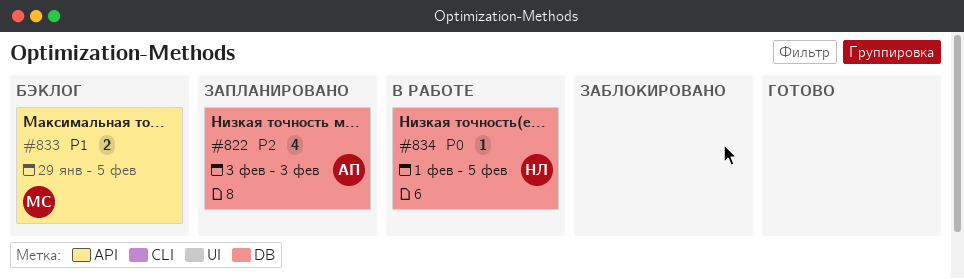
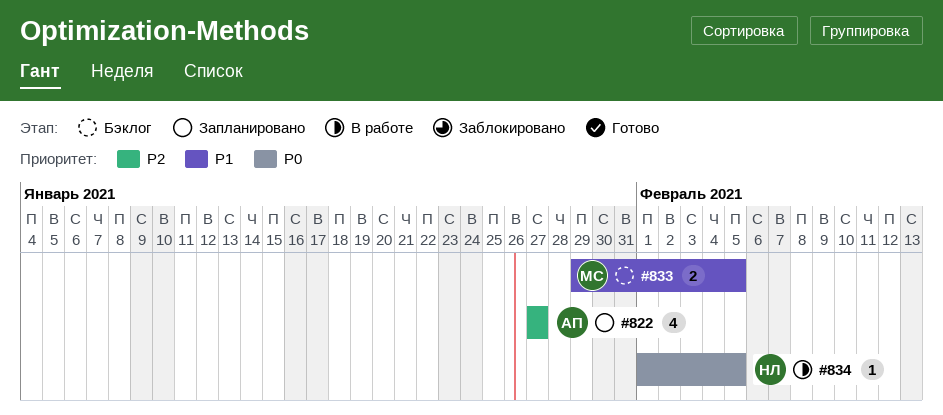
#822, start: Feb 3 -> Jan 27
#822, due: Feb 3 -> Jan 27

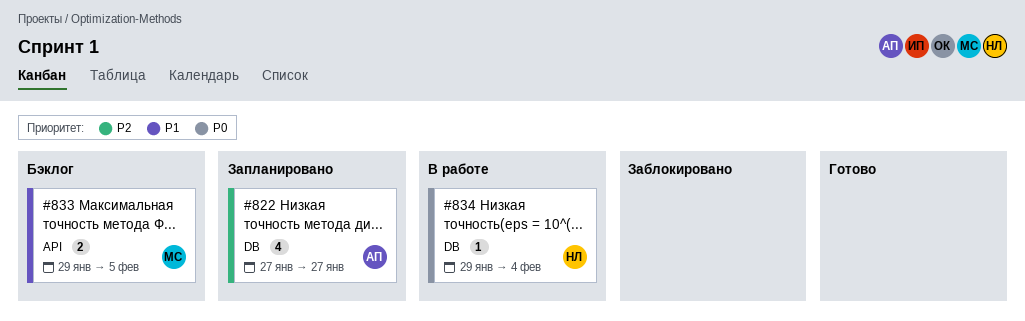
#834, start: Feb 1 -> Jan 29
#834, due: Feb 5 -> Feb 4

